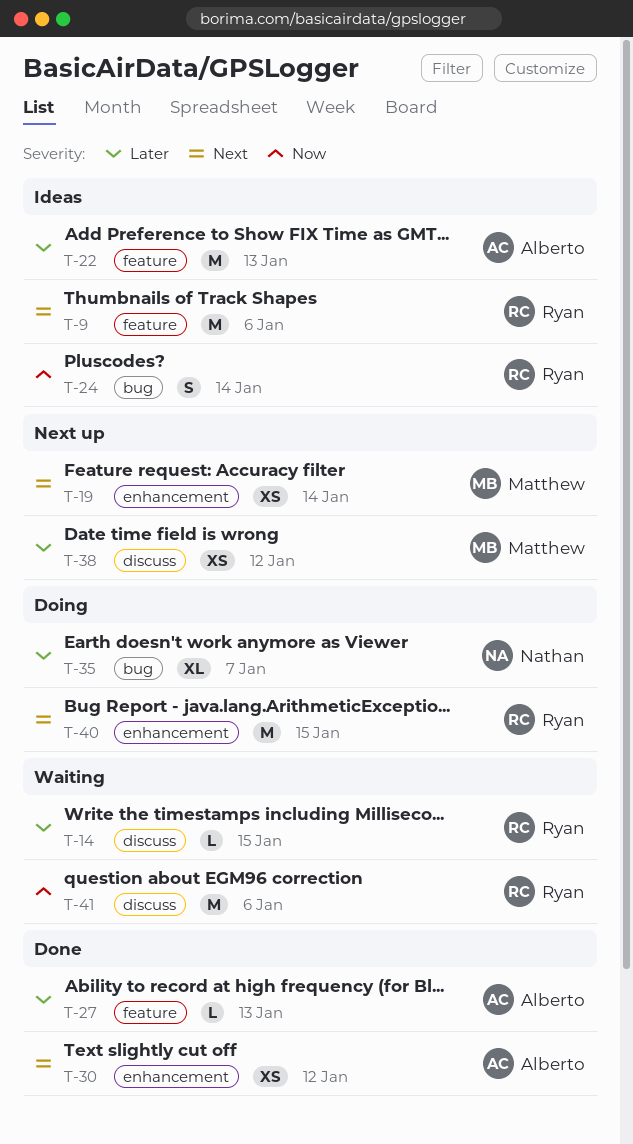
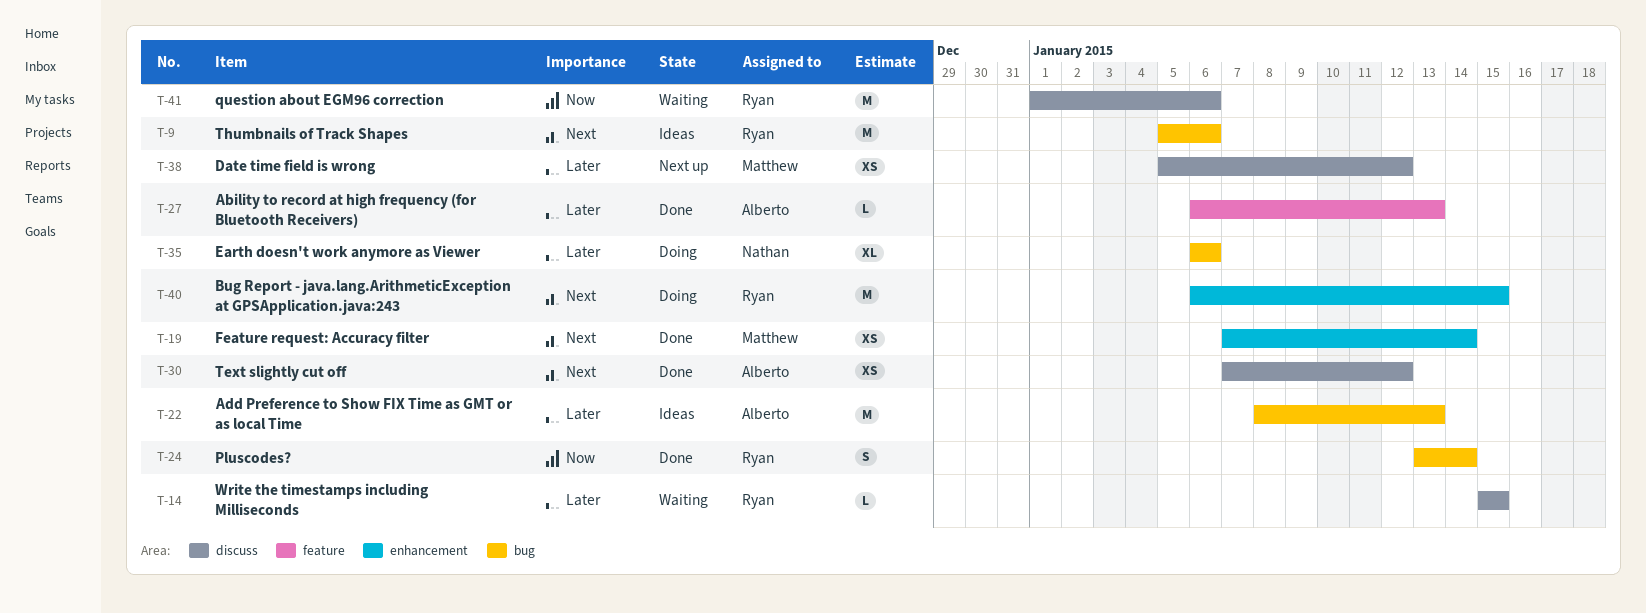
T-9, label: feature -> bug
T-19, status: Next up -> Done
T-22, label: feature -> bug
T-24, status: Ideas -> Done
T-30, label: enhancement -> discuss
T-35, due: Jan 7 -> Jan 6

